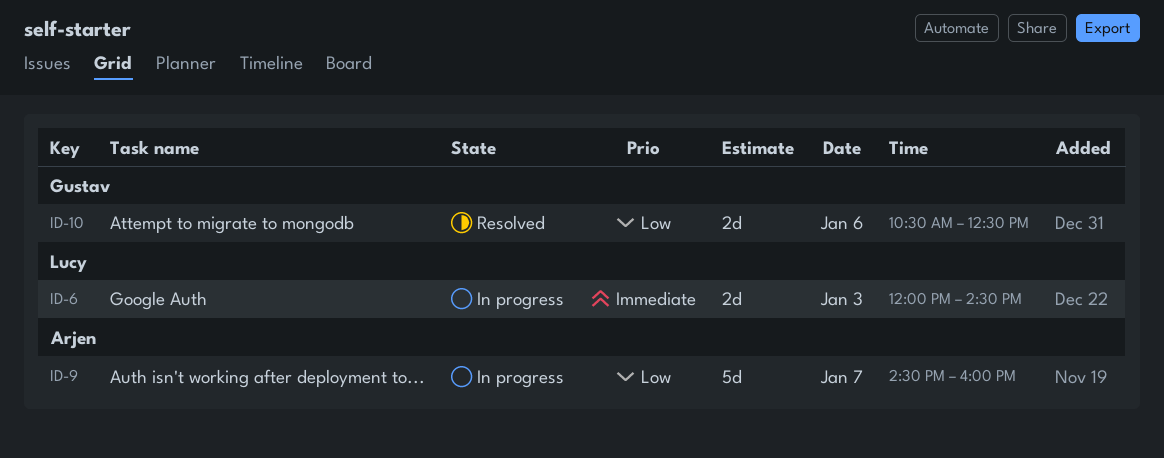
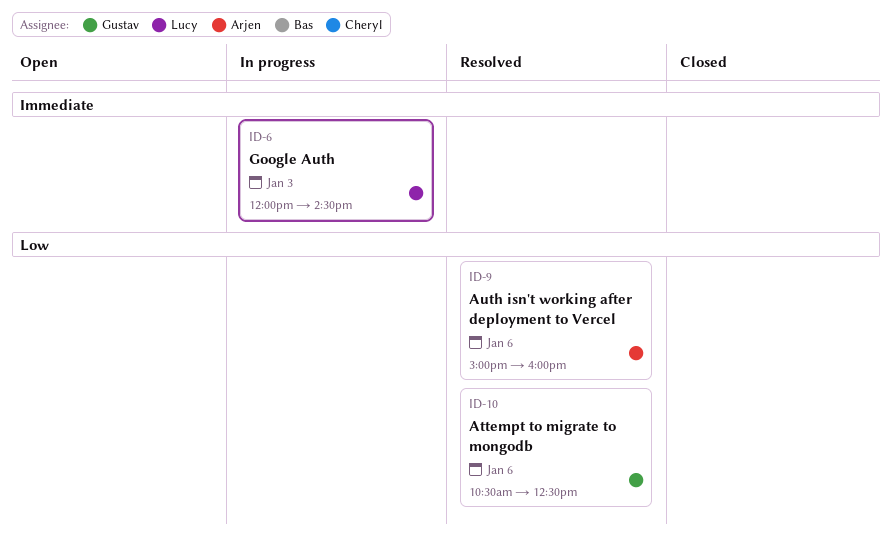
ID-9, status: In progress -> Resolved
ID-9, day: Jan 7 -> Jan 6
ID-9, begins: 14:30 -> 15:00

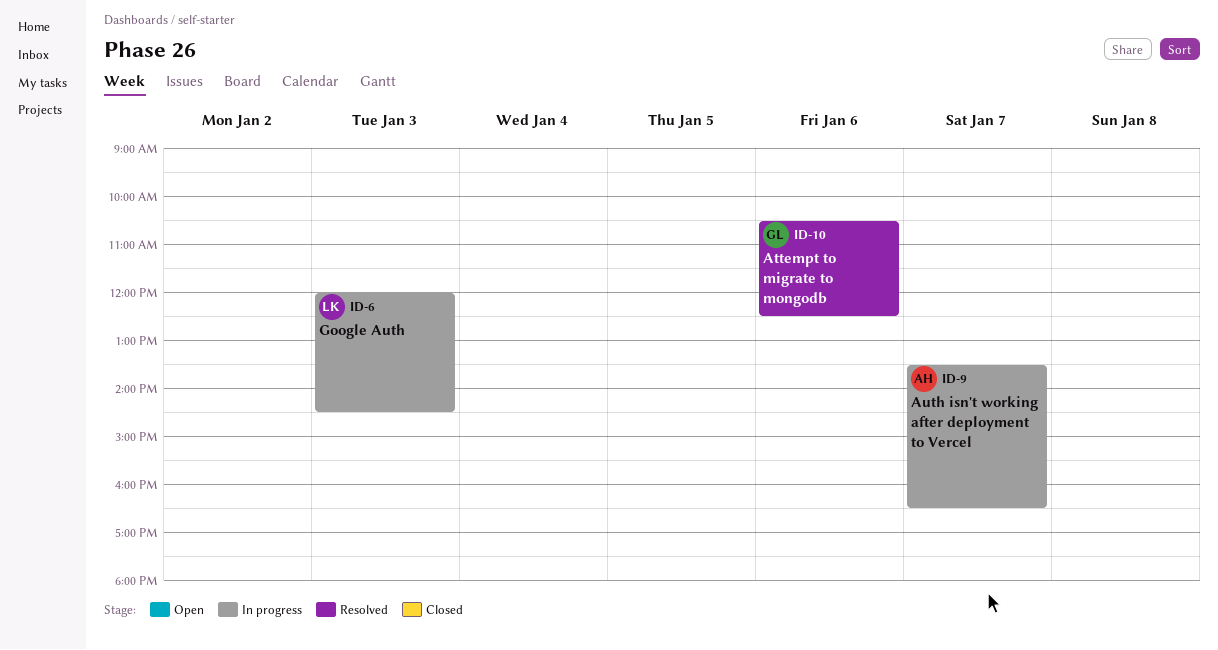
ID-9, status: Resolved -> In progress
ID-9, day: Jan 6 -> Jan 7
ID-9, begins: 15:00 -> 13:30
ID-9, ends: 16:00 -> 16:30

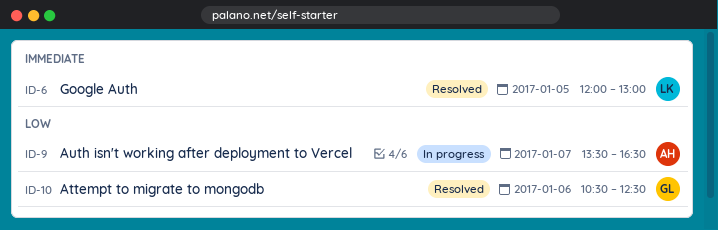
ID-6, status: In progress -> Resolved
ID-6, day: Jan 3 -> Jan 5
ID-6, ends: 14:30 -> 13:00

